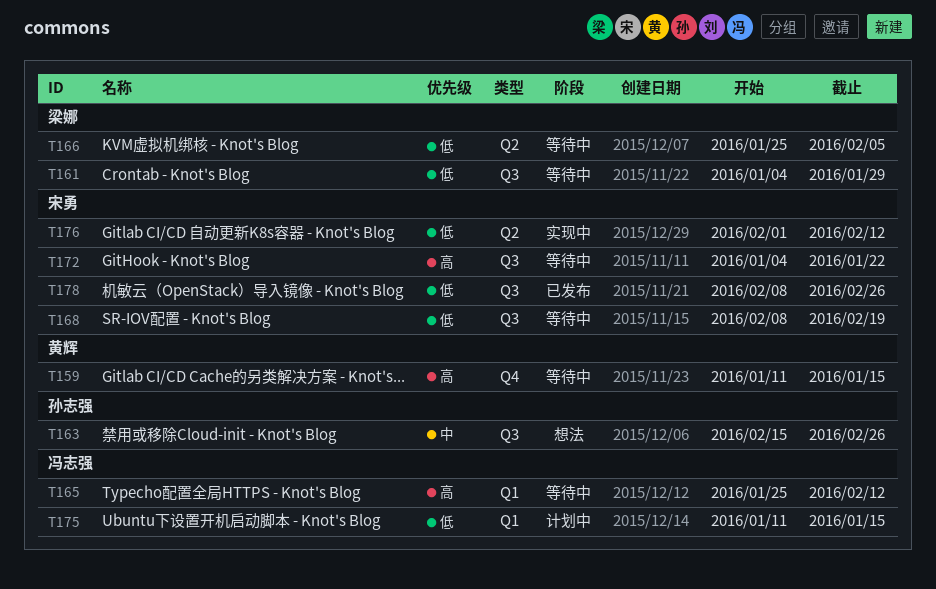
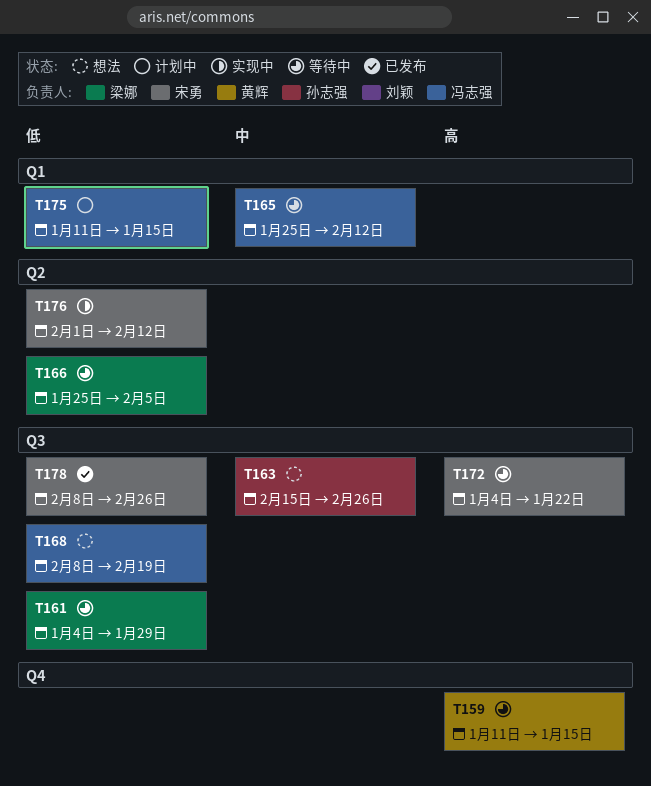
T165, priority: 高 -> 中
T168, status: 等待中 -> 想法
T168, owner: 宋勇 -> 冯志强

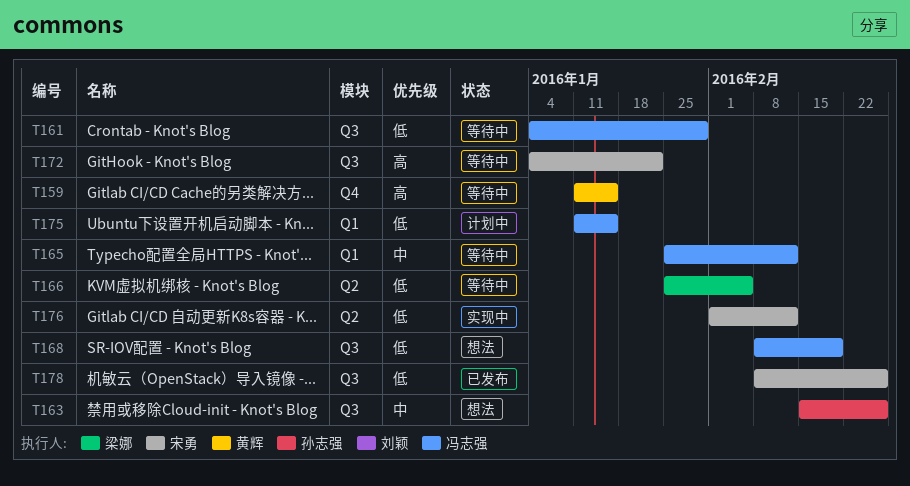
T161, owner: 梁娜 -> 冯志强

